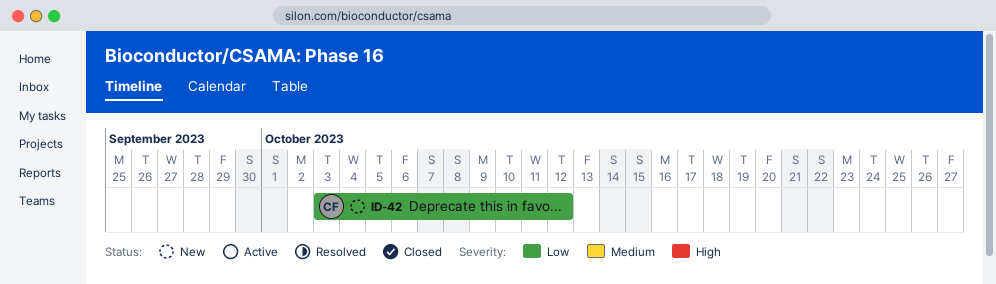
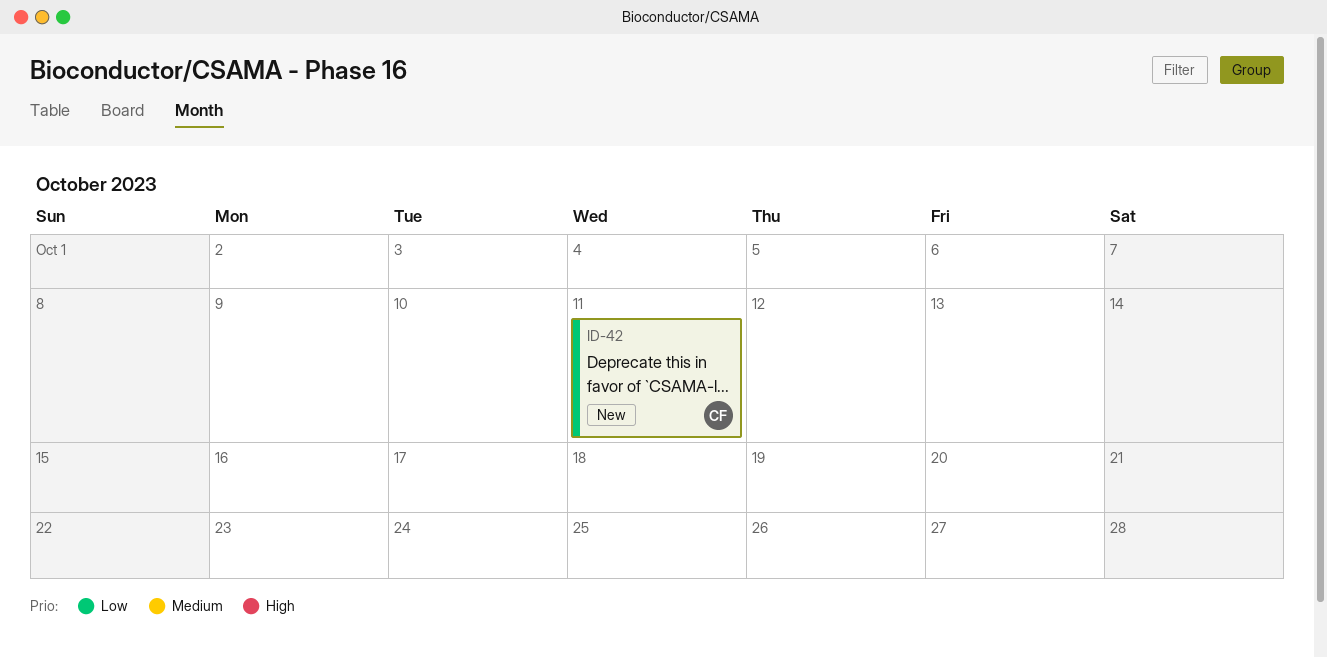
ID-42, due: Oct 12 -> Oct 11

